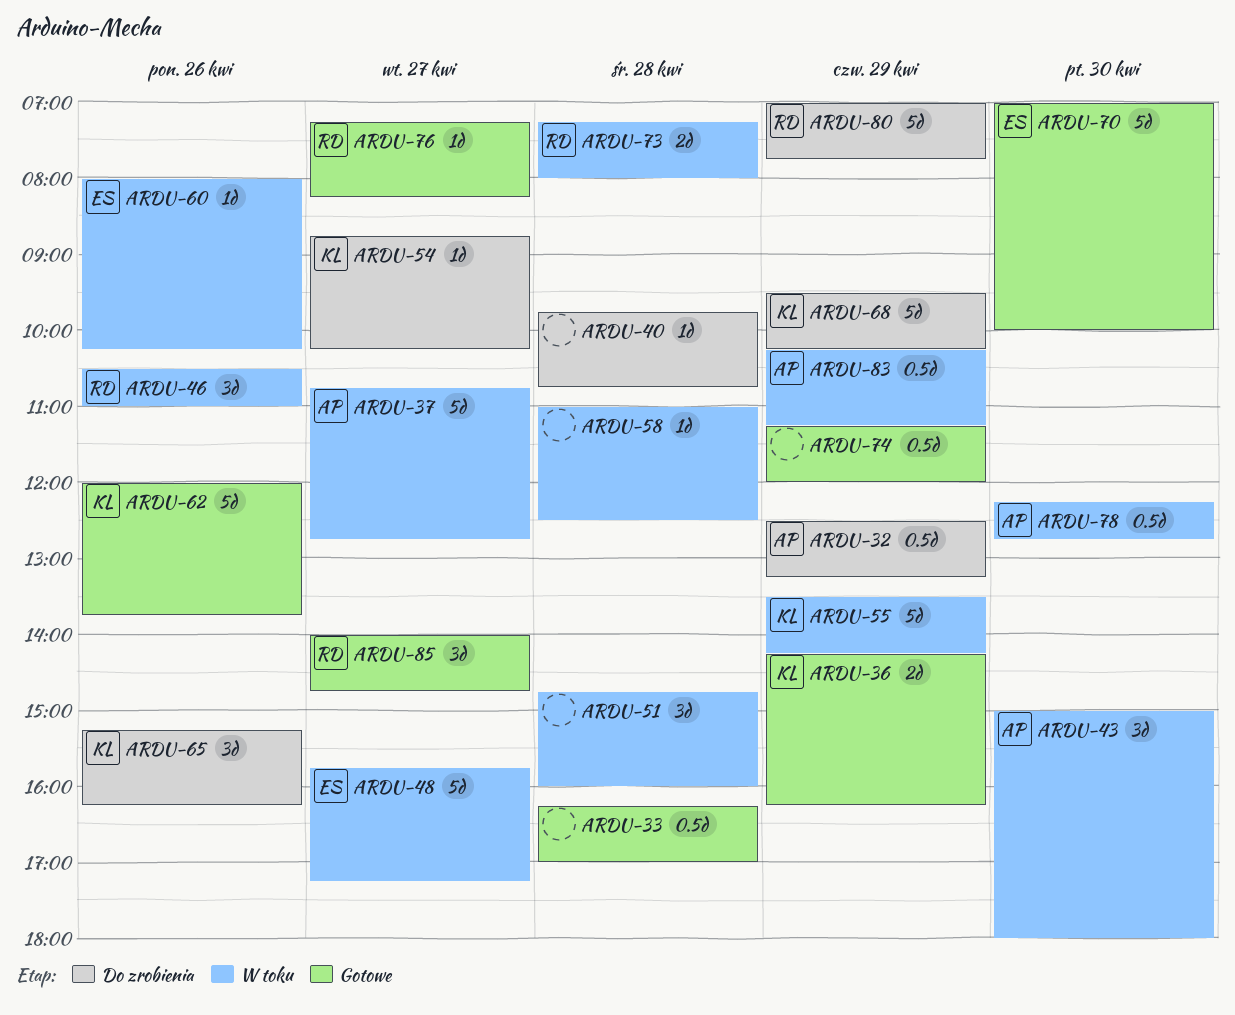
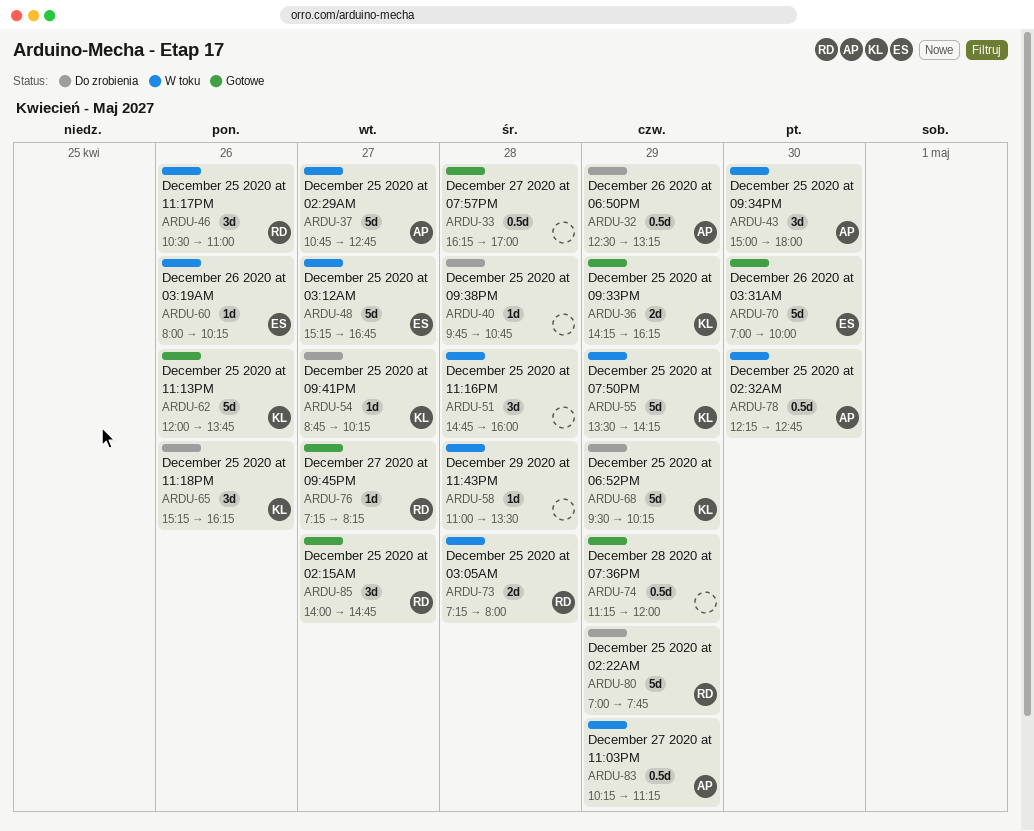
ARDU-48, begins: 15:45 -> 15:15
ARDU-48, ends: 17:15 -> 16:45
ARDU-58, ends: 12:30 -> 13:30

